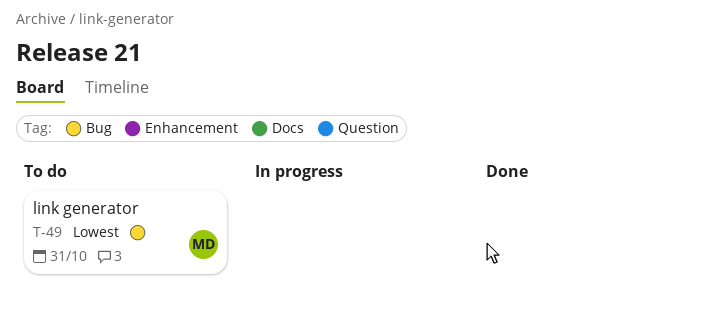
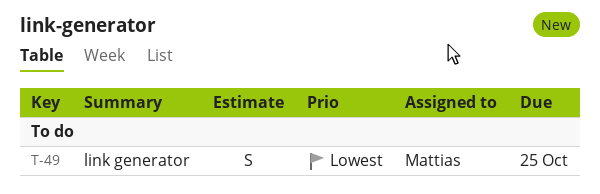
T-49, due: Oct 31 -> Oct 25

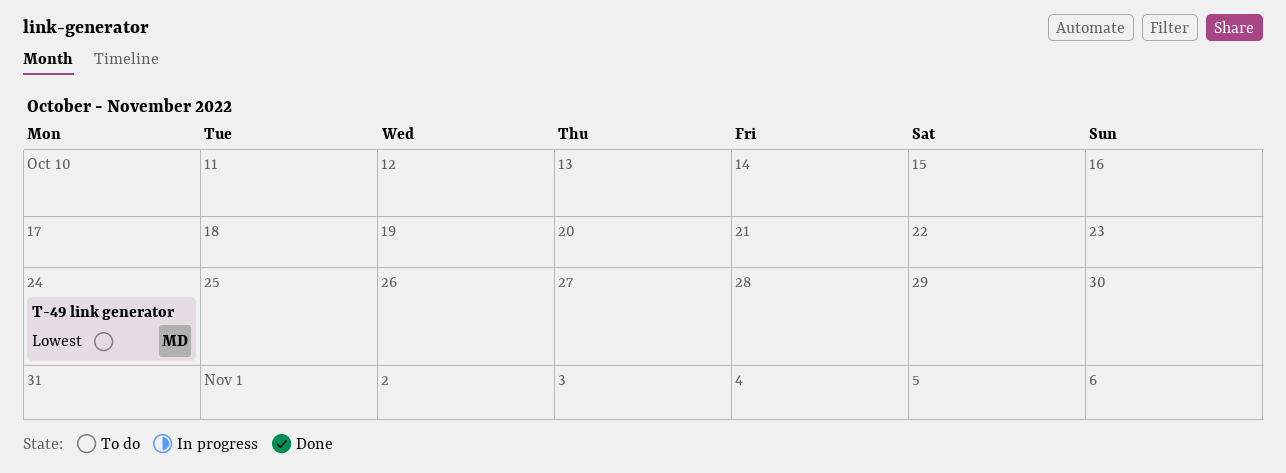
T-49, due: Oct 25 -> Oct 24

